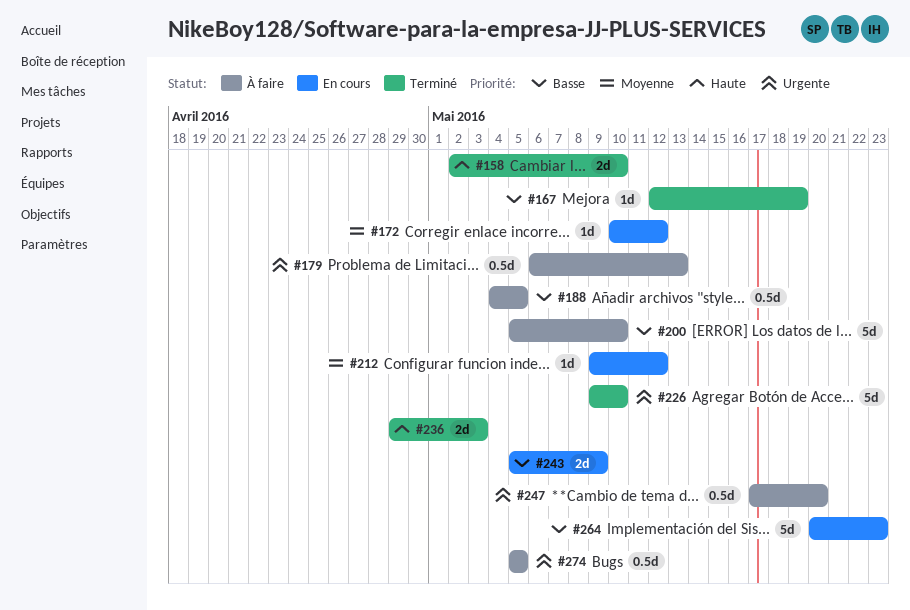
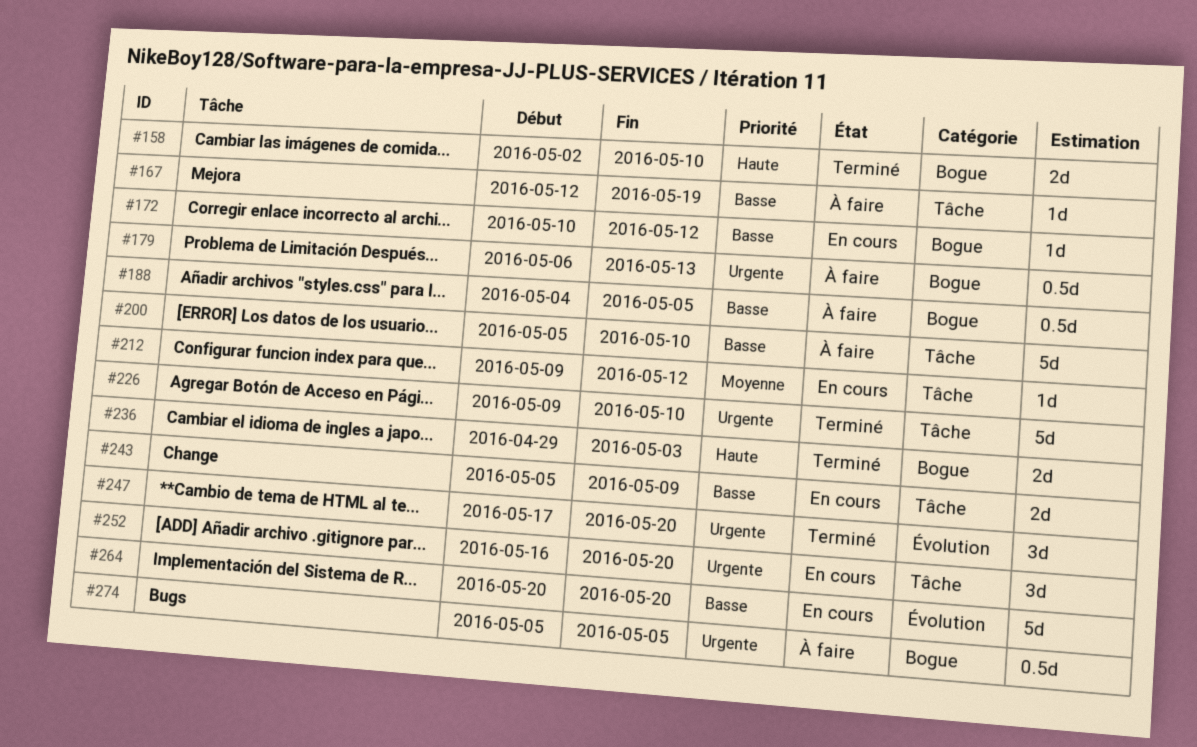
#167, status: Terminé -> À faire
#172, priority: Moyenne -> Basse
#247, status: À faire -> Terminé
#247, estimate: 0.5d -> 3d
#252: none -> present
#264, due: May 23 -> May 20

